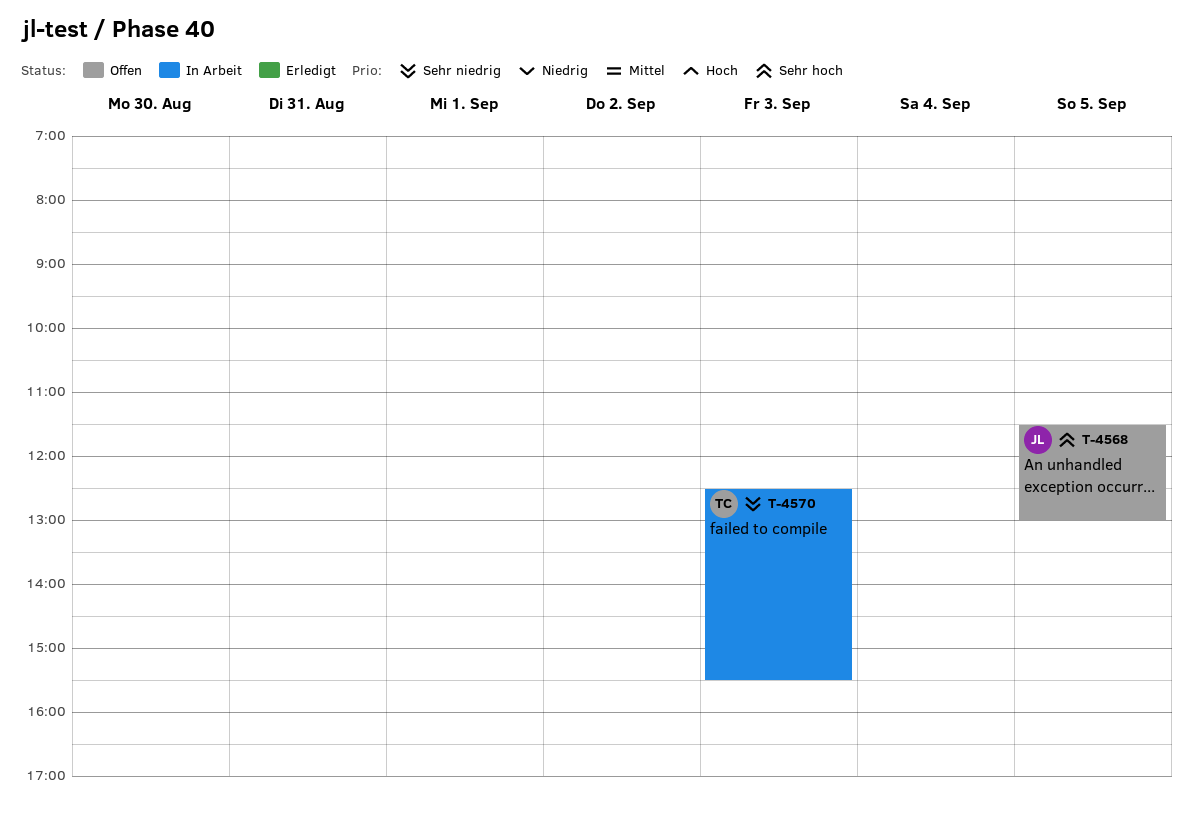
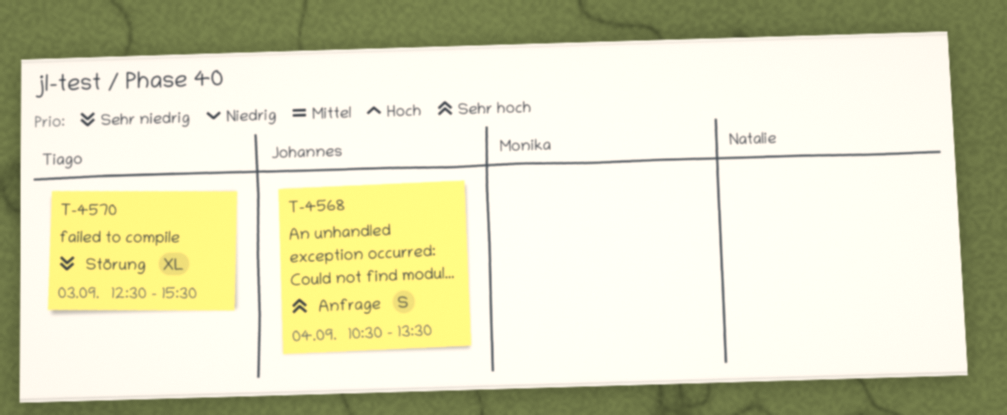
T-4568, day: Sep 5 -> Sep 4
T-4568, begins: 11:30 -> 10:30
T-4568, ends: 13:00 -> 13:30

